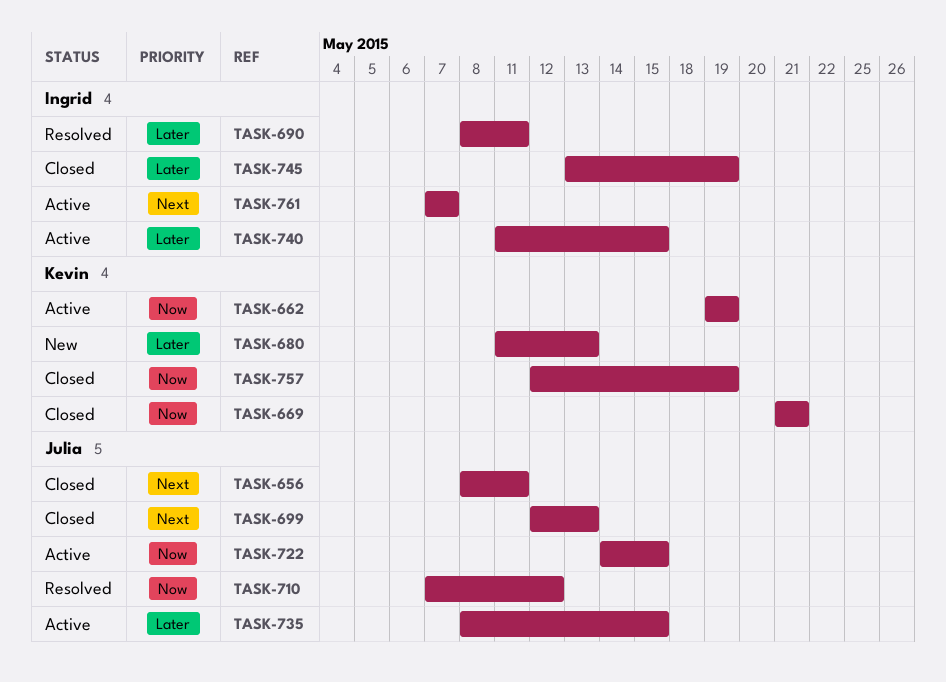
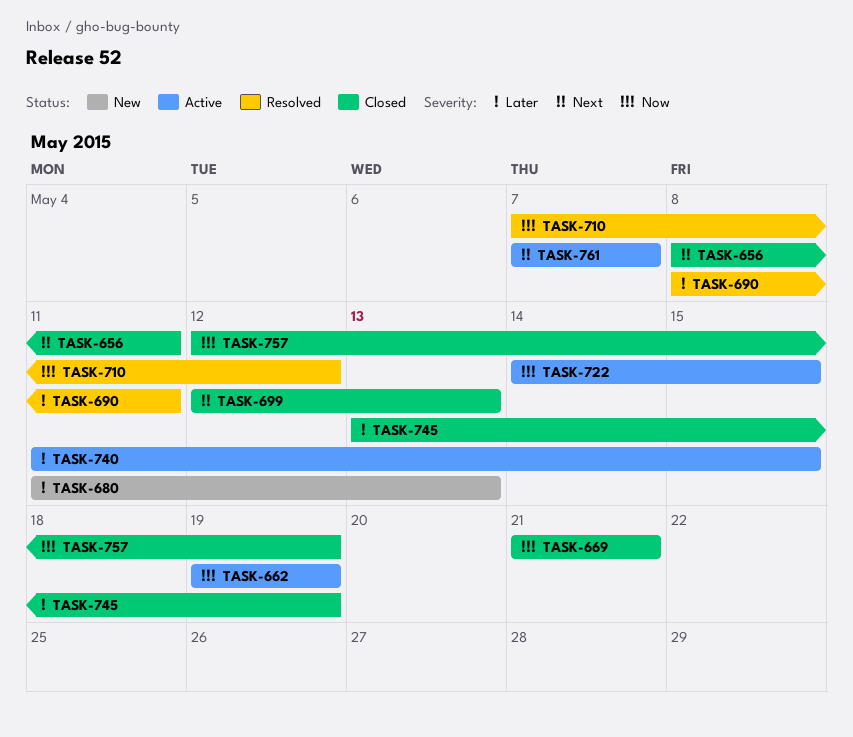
TASK-735: present -> none

